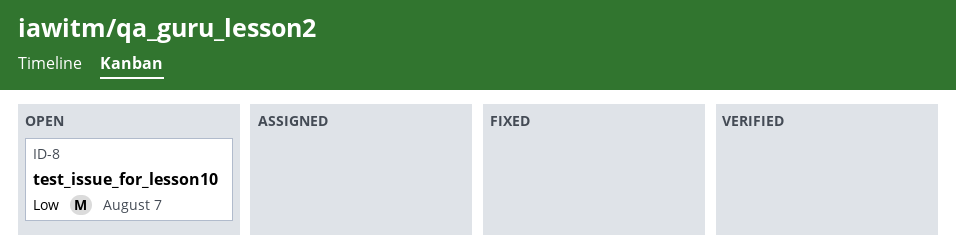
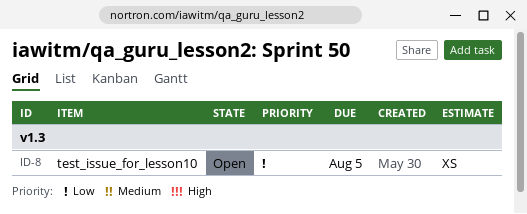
ID-8, estimate: M -> XS
ID-8, due: Aug 7 -> Aug 5

